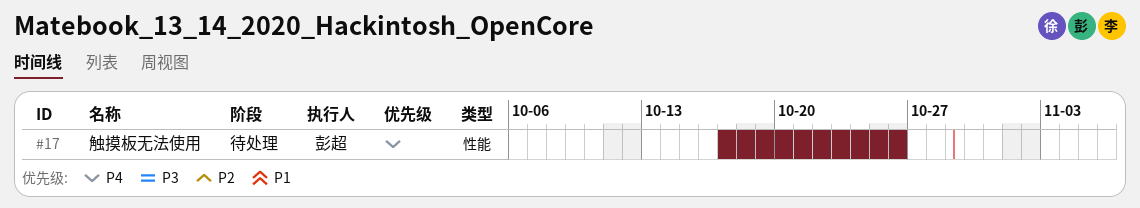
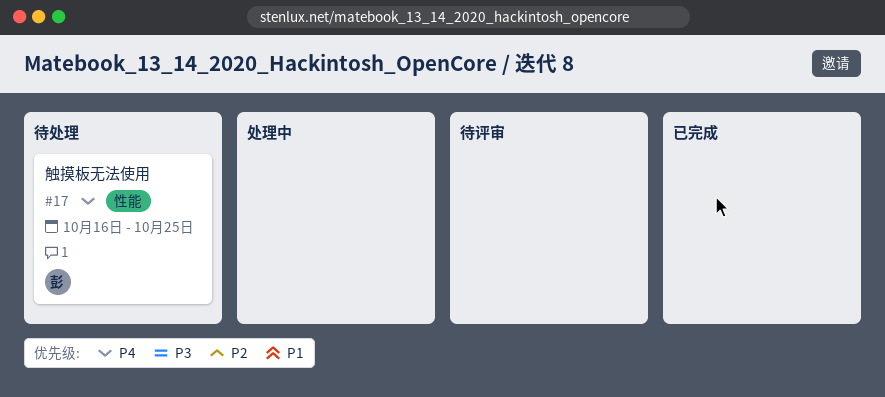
#17, start: Oct 17 -> Oct 16
#17, due: Oct 26 -> Oct 25

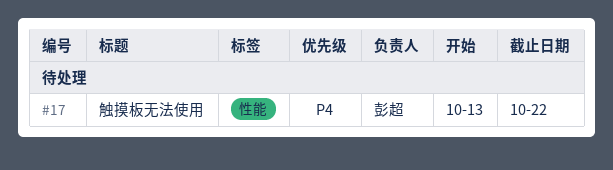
#17, start: Oct 16 -> Oct 13
#17, due: Oct 25 -> Oct 22

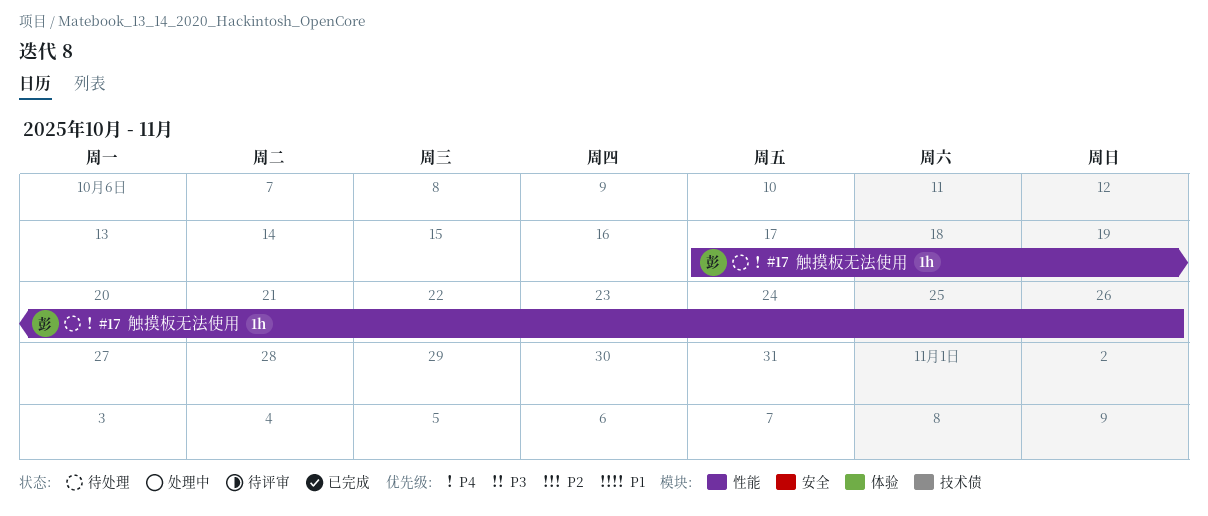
#17, start: Oct 13 -> Oct 17
#17, due: Oct 22 -> Oct 26

